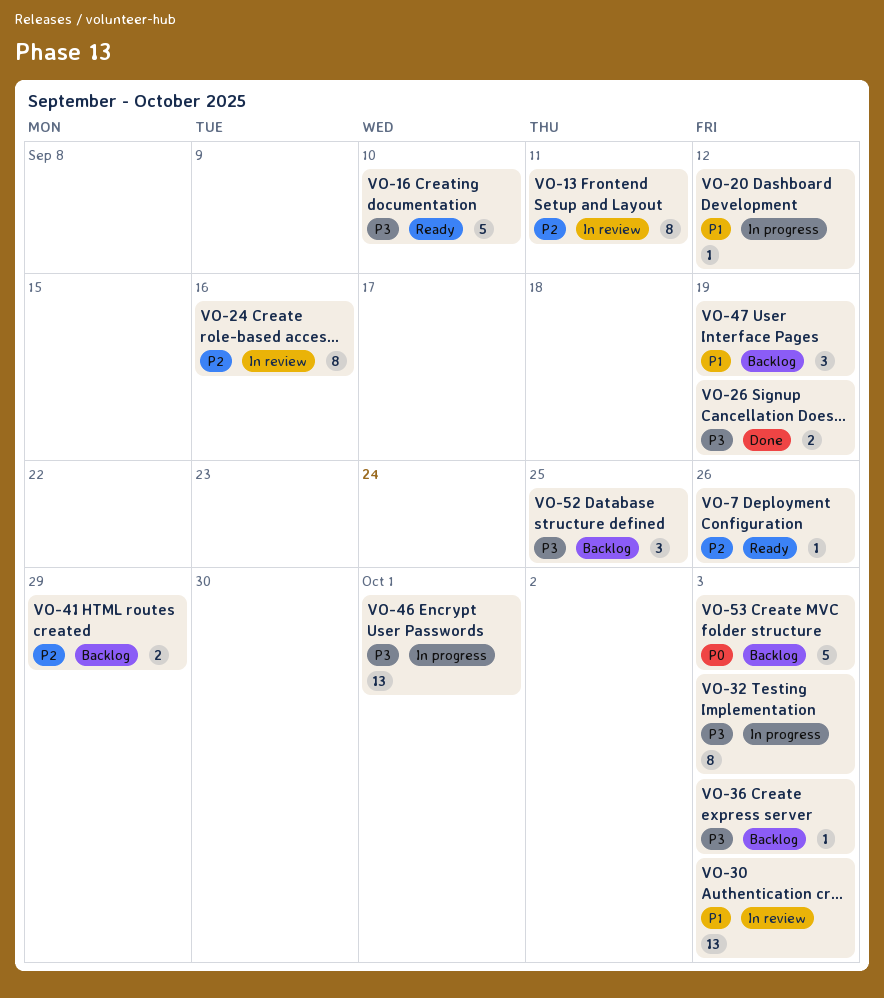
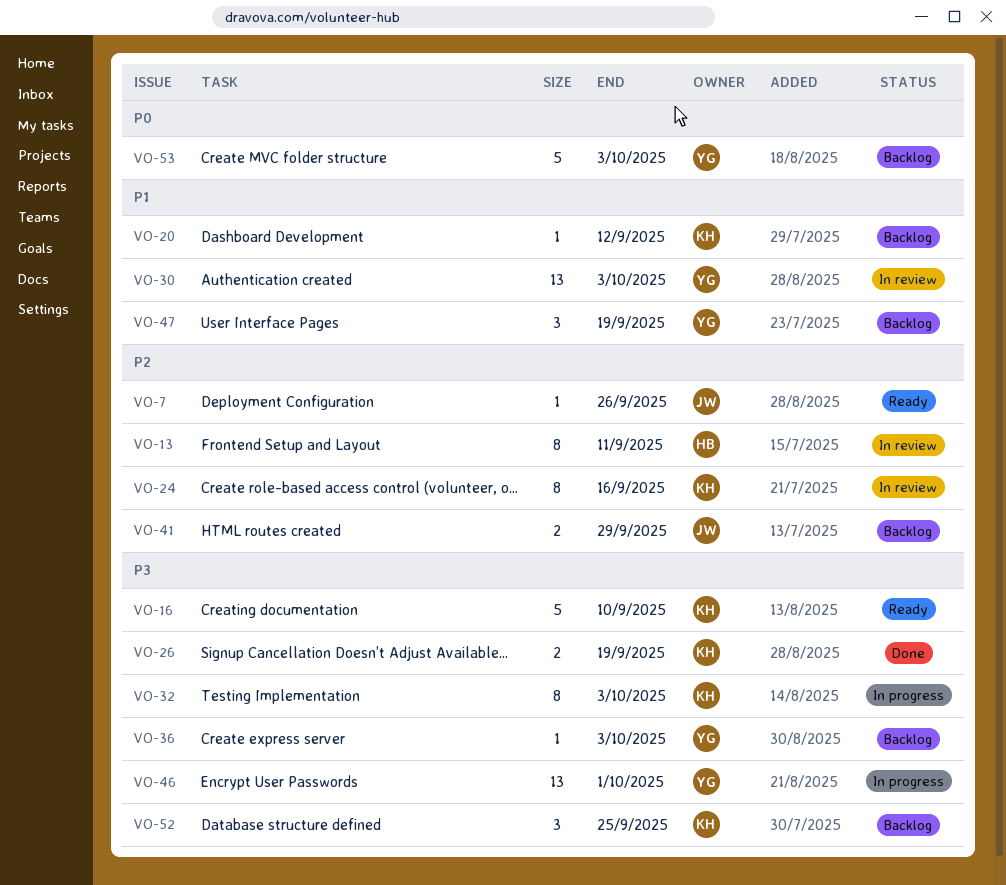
VO-20, status: In progress -> Backlog

